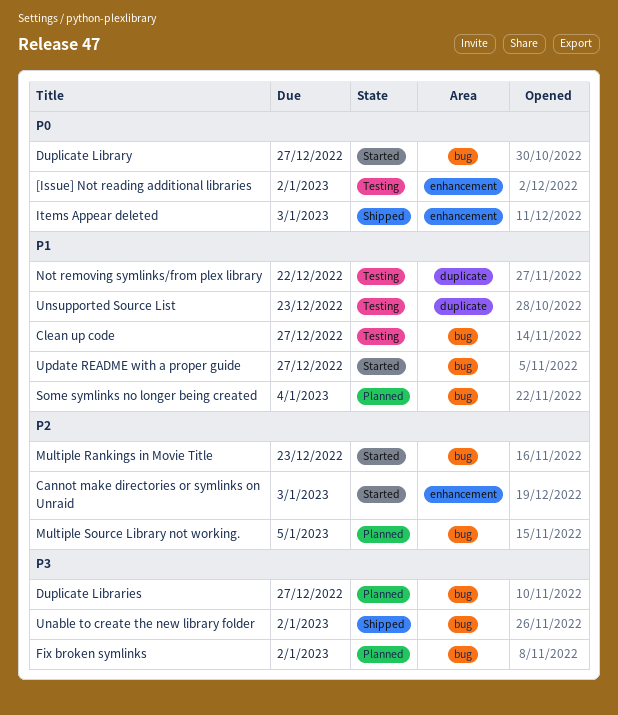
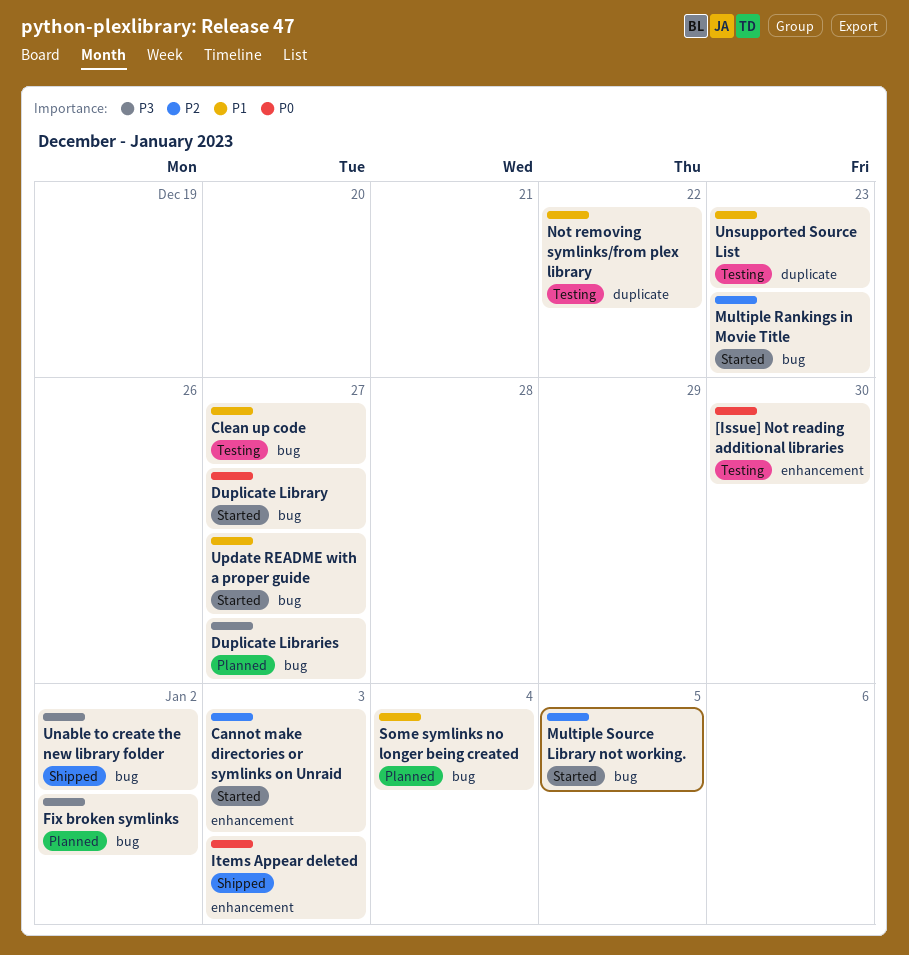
[Issue] Not reading additional libraries, due: Jan 2 -> Dec 30
Multiple Source Library not working., status: Planned -> Started

